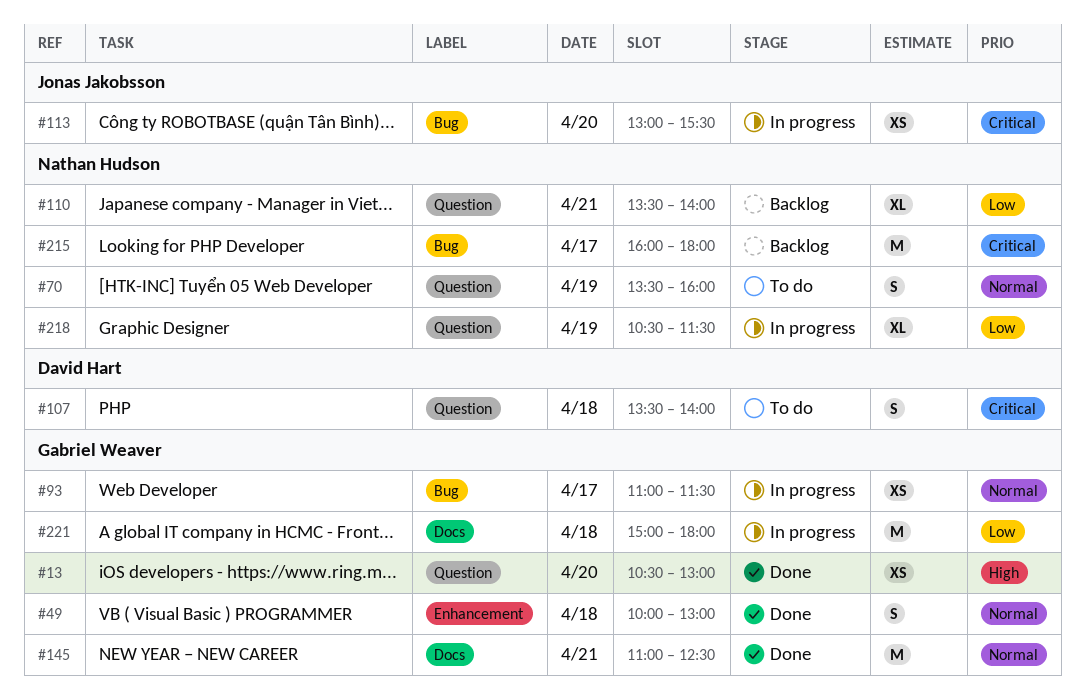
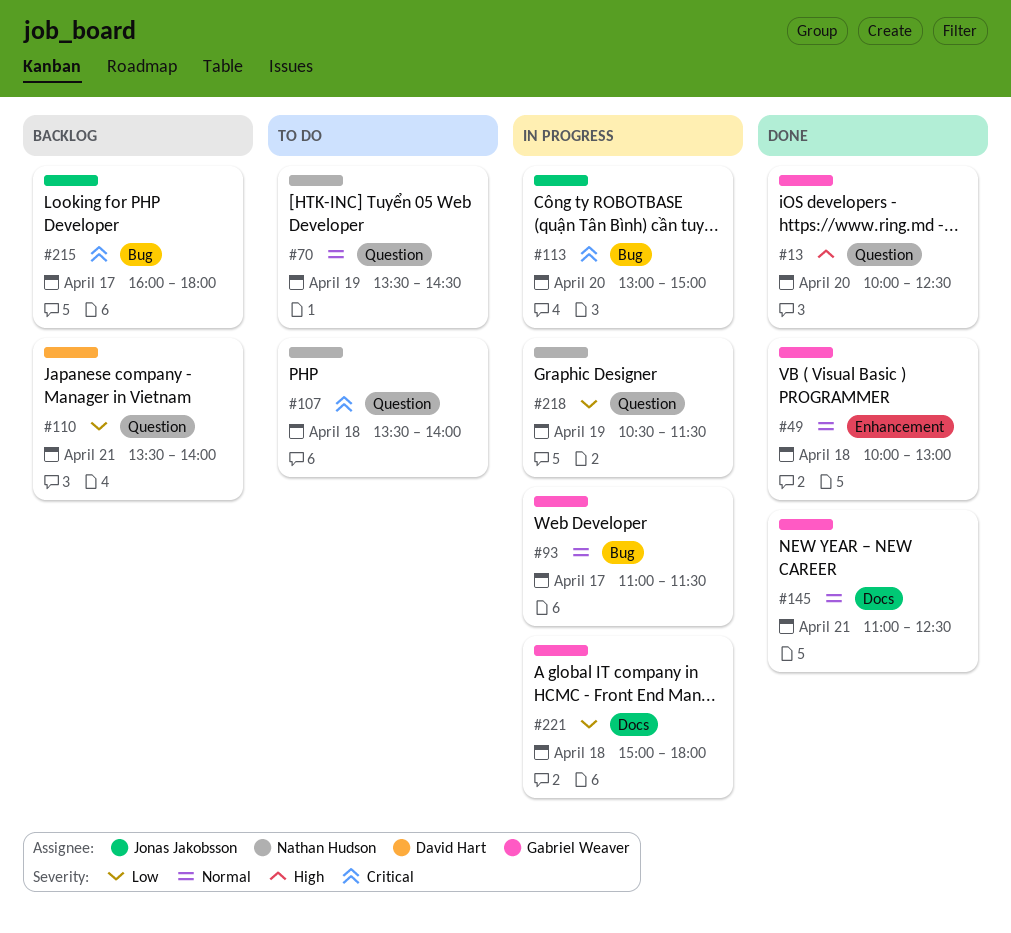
#13, begins: 10:30 -> 10:00
#13, ends: 13:00 -> 12:30
#70, ends: 16:00 -> 14:30
#107, owner: David Hart -> Nathan Hudson
#110, owner: Nathan Hudson -> David Hart
#113, ends: 15:30 -> 15:00
#215, owner: Nathan Hudson -> Jonas Jakobsson

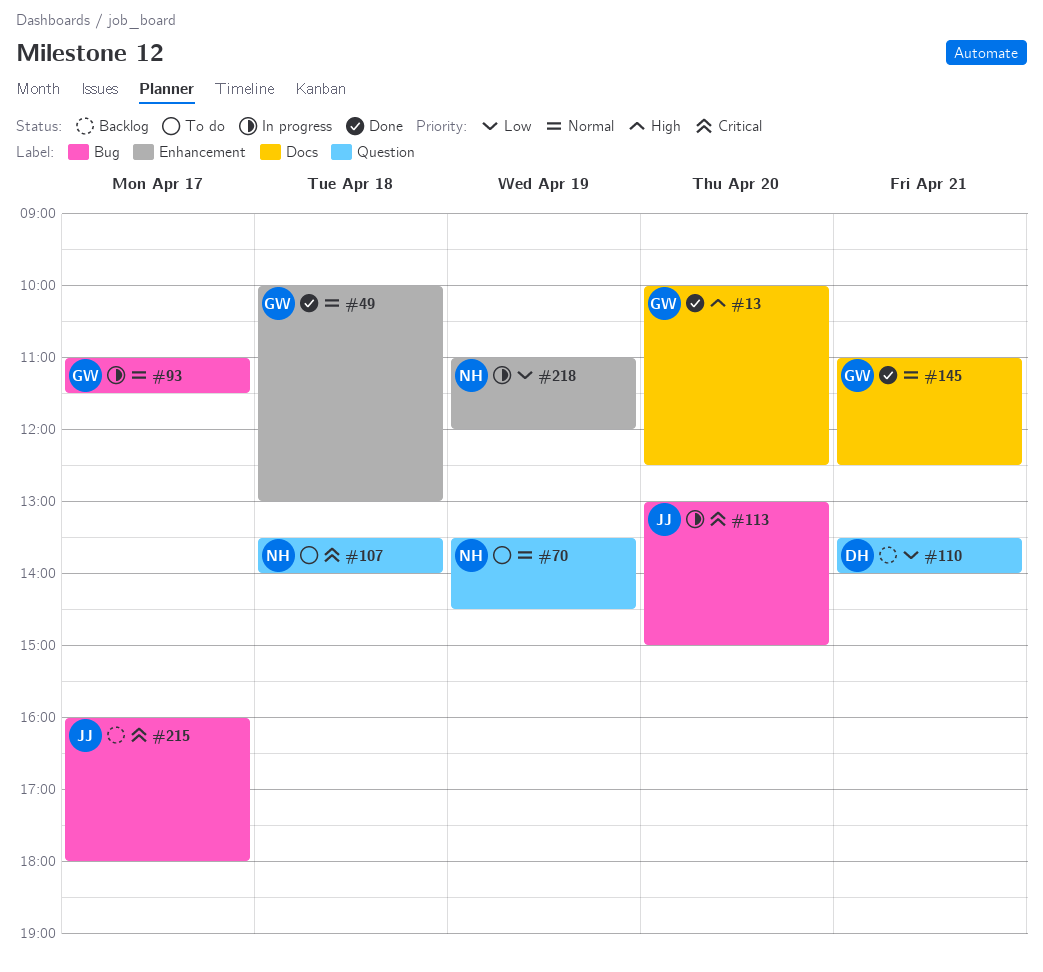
#13, label: Question -> Docs
#218, label: Question -> Enhancement
#218, begins: 10:30 -> 11:00
#218, ends: 11:30 -> 12:00
#221: present -> none

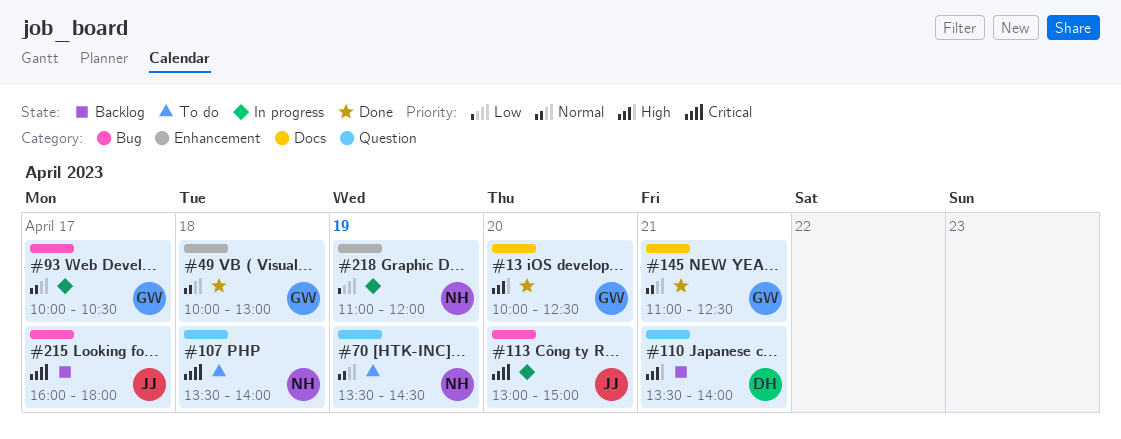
#93, begins: 11:00 -> 10:00
#93, ends: 11:30 -> 10:30
#110, priority: Low -> High

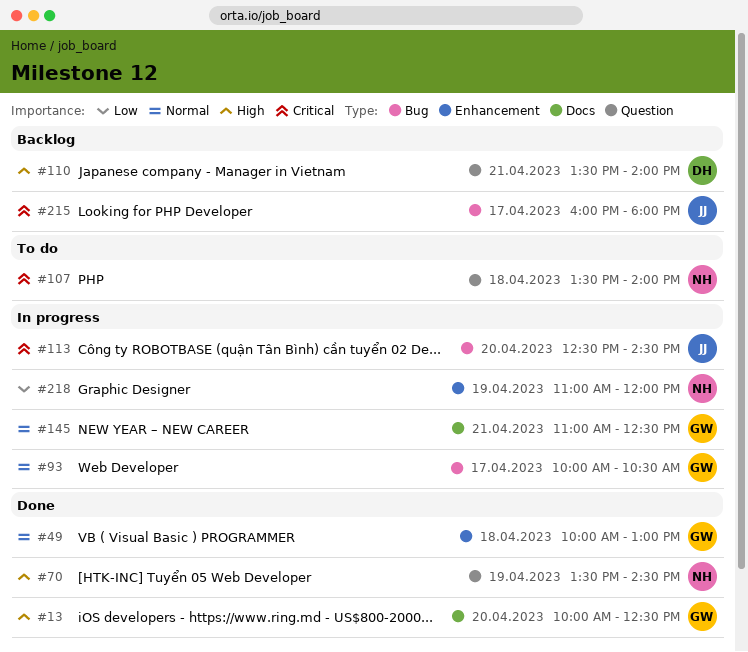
#70, status: To do -> Done
#70, priority: Normal -> High
#113, begins: 13:00 -> 12:30
#113, ends: 15:00 -> 14:30
#145, status: Done -> In progress

